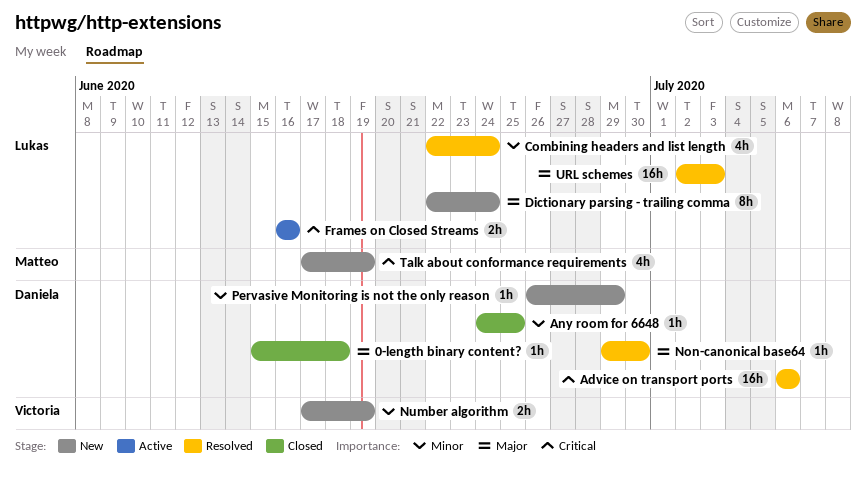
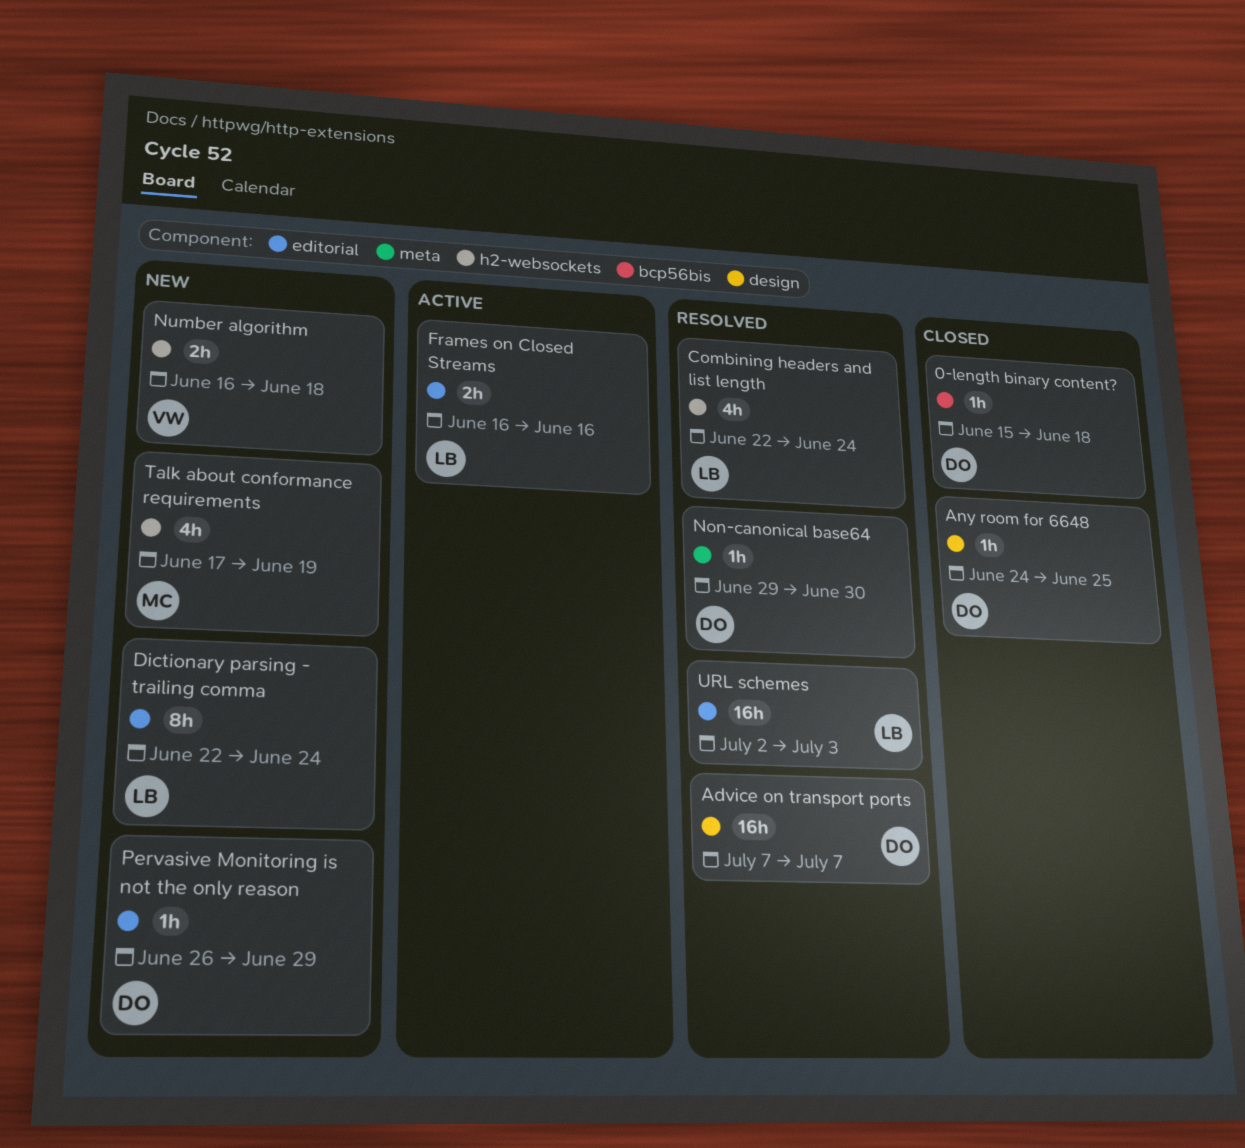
Advice on transport ports, start: Jul 6 -> Jul 7
Advice on transport ports, due: Jul 6 -> Jul 7
Number algorithm, start: Jun 17 -> Jun 16
Number algorithm, due: Jun 19 -> Jun 18

